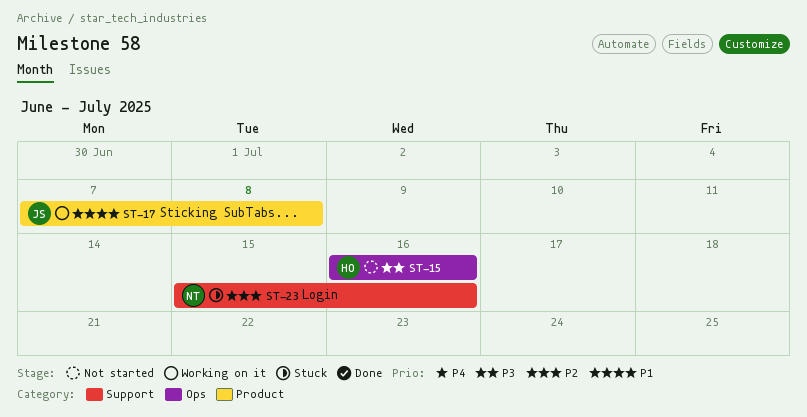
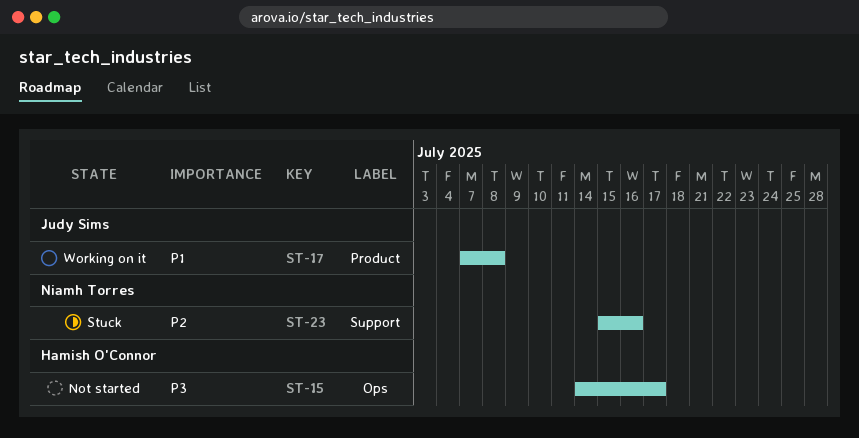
ST-15, start: Jul 16 -> Jul 14
ST-15, due: Jul 16 -> Jul 17

